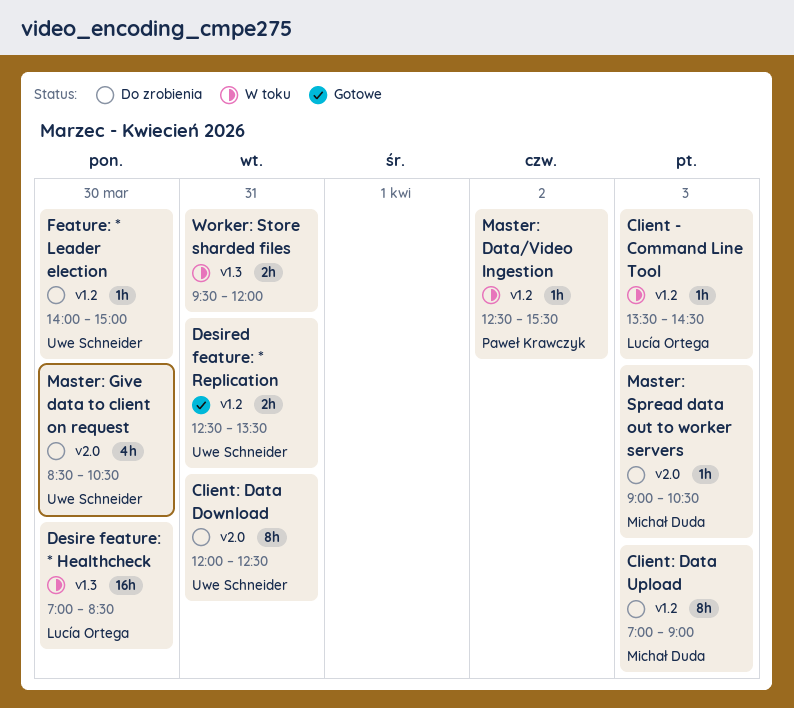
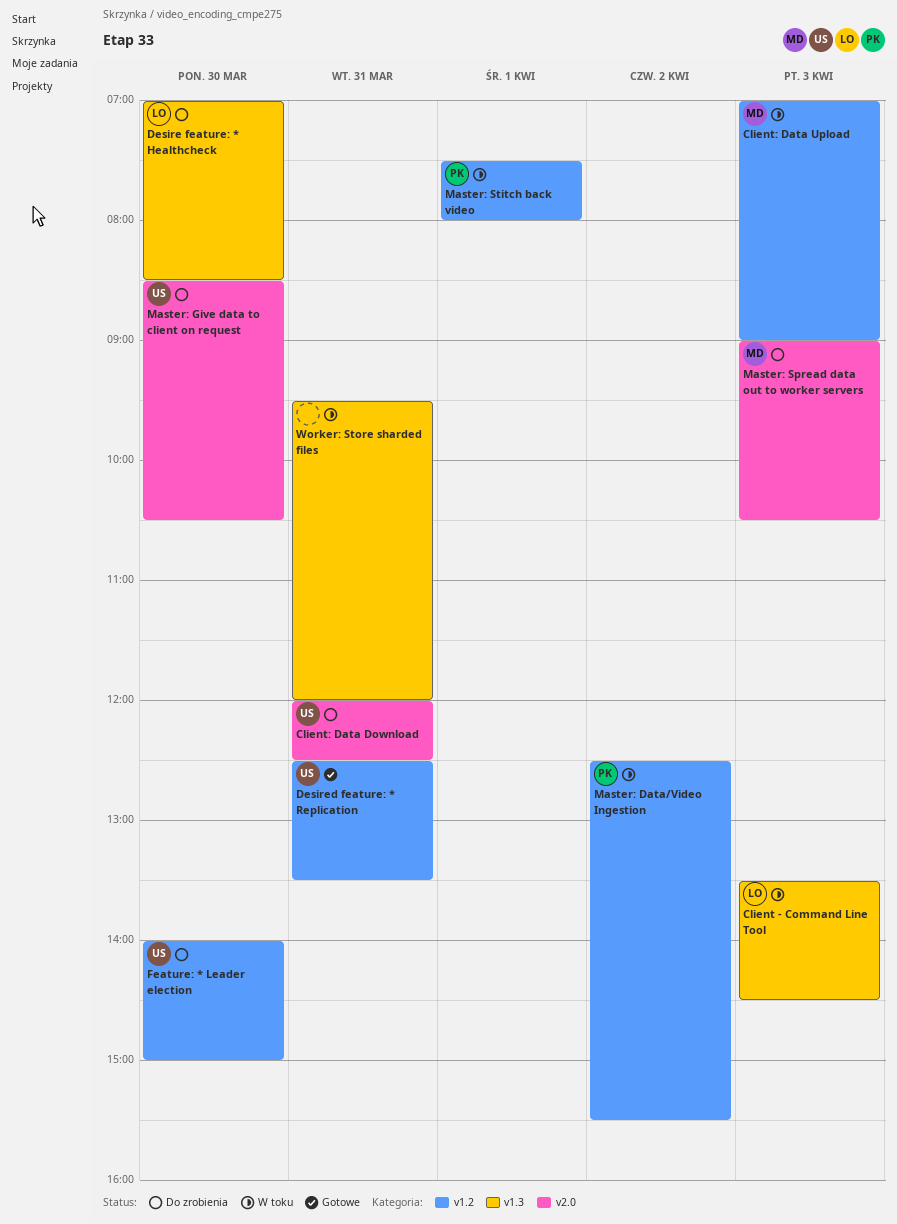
Client - Command Line Tool, label: v1.2 -> v1.3
Client: Data Upload, status: Do zrobienia -> W toku
Desire feature: * Healthcheck, status: W toku -> Do zrobienia
Master: Stitch back video: none -> present

